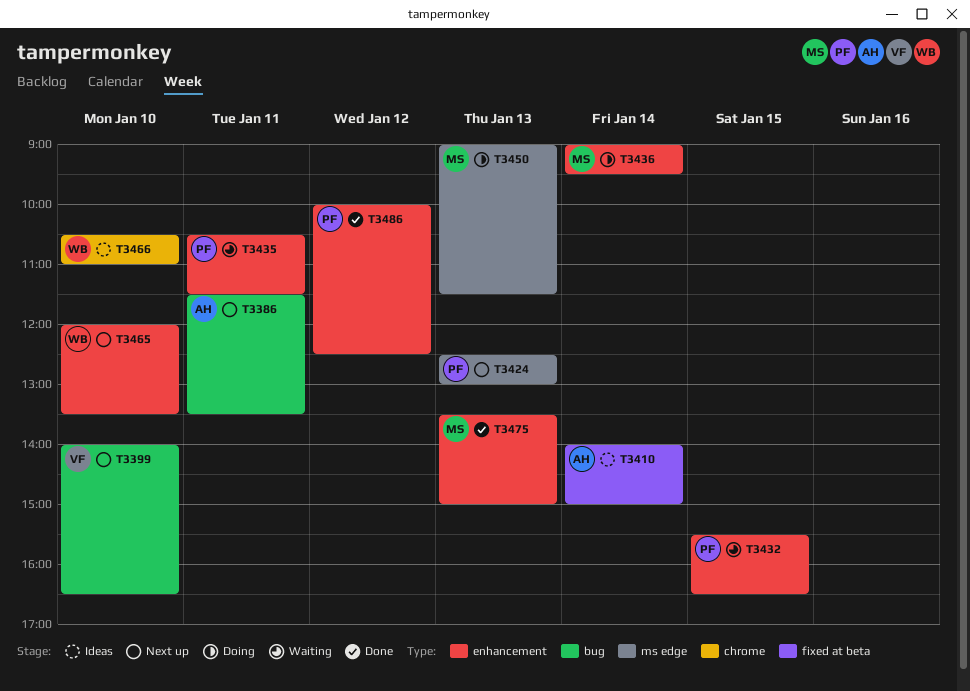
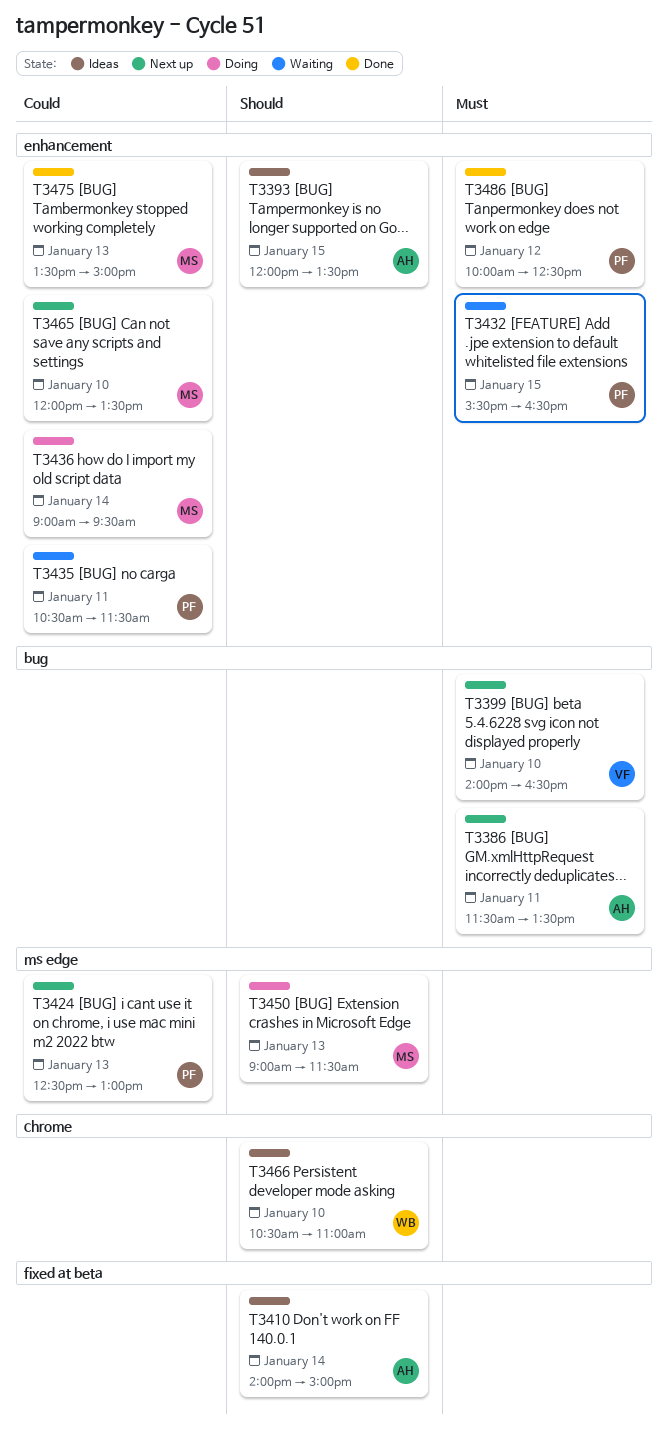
T3393: none -> present
T3465, owner: WB -> MS

